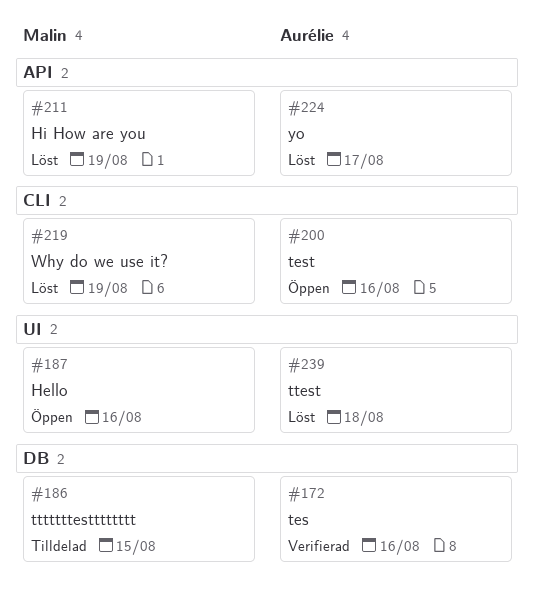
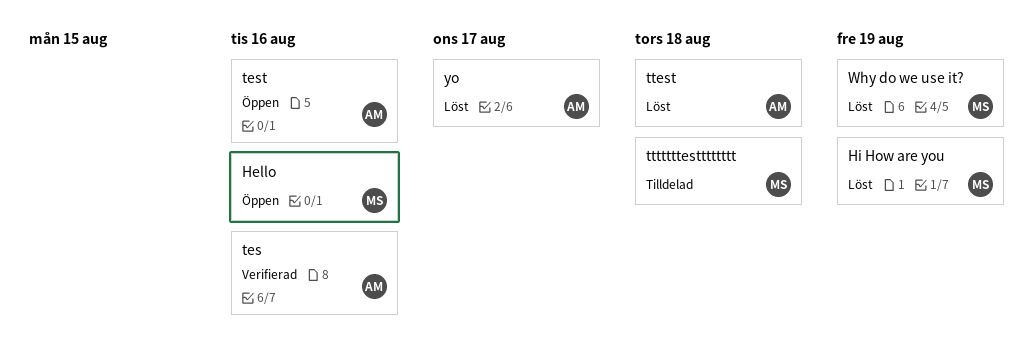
tttttttestttttttt, due: Aug 15 -> Aug 18

